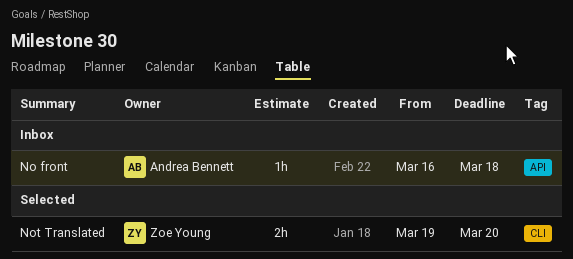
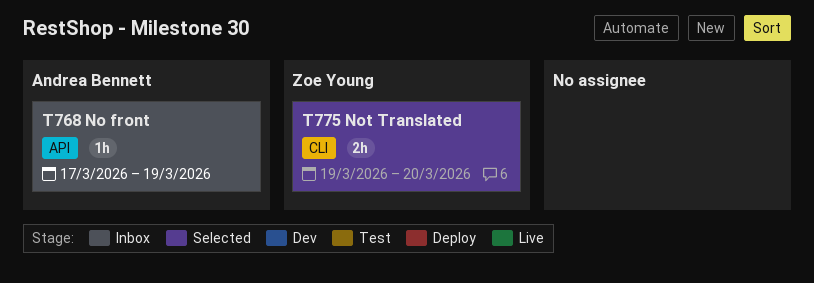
No front, start: Mar 16 -> Mar 17
No front, due: Mar 18 -> Mar 19

